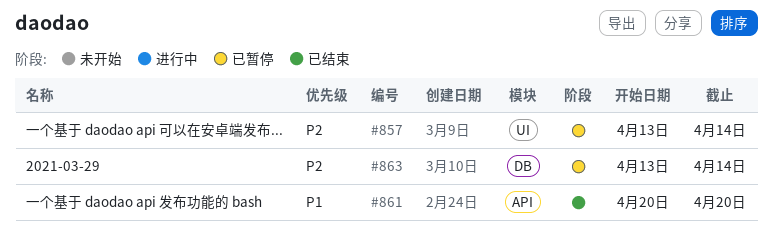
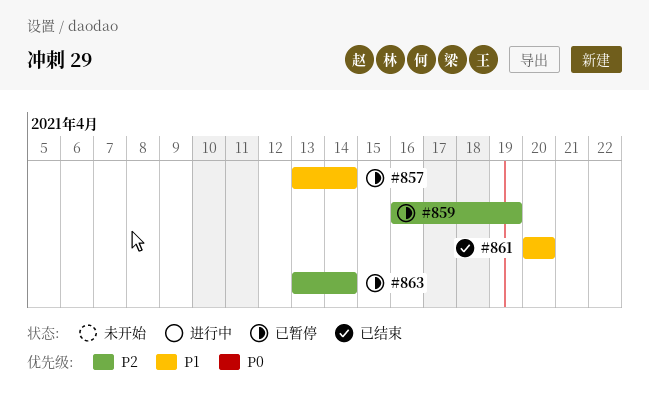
#857, priority: P2 -> P1
#859: none -> present

